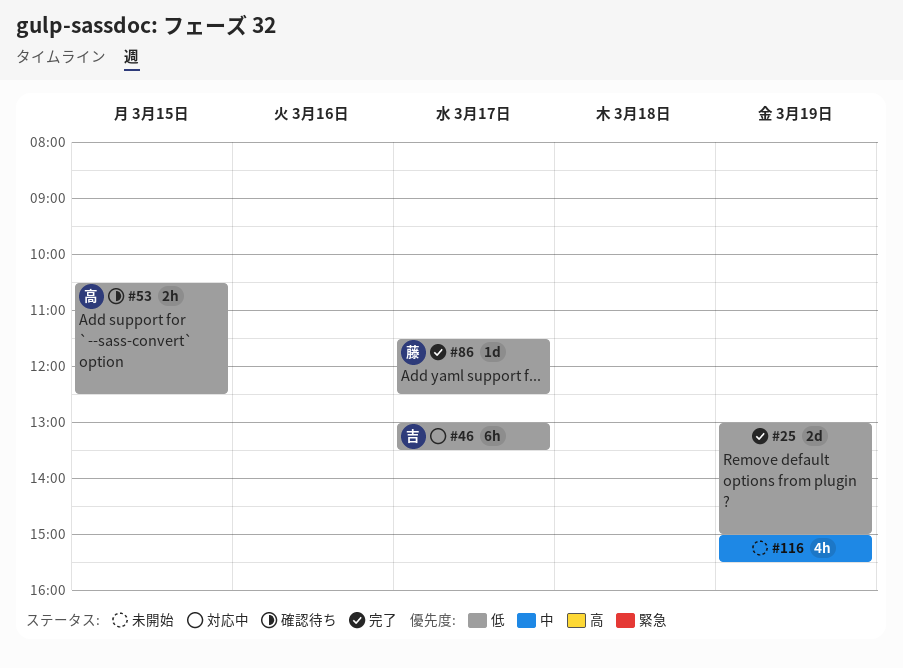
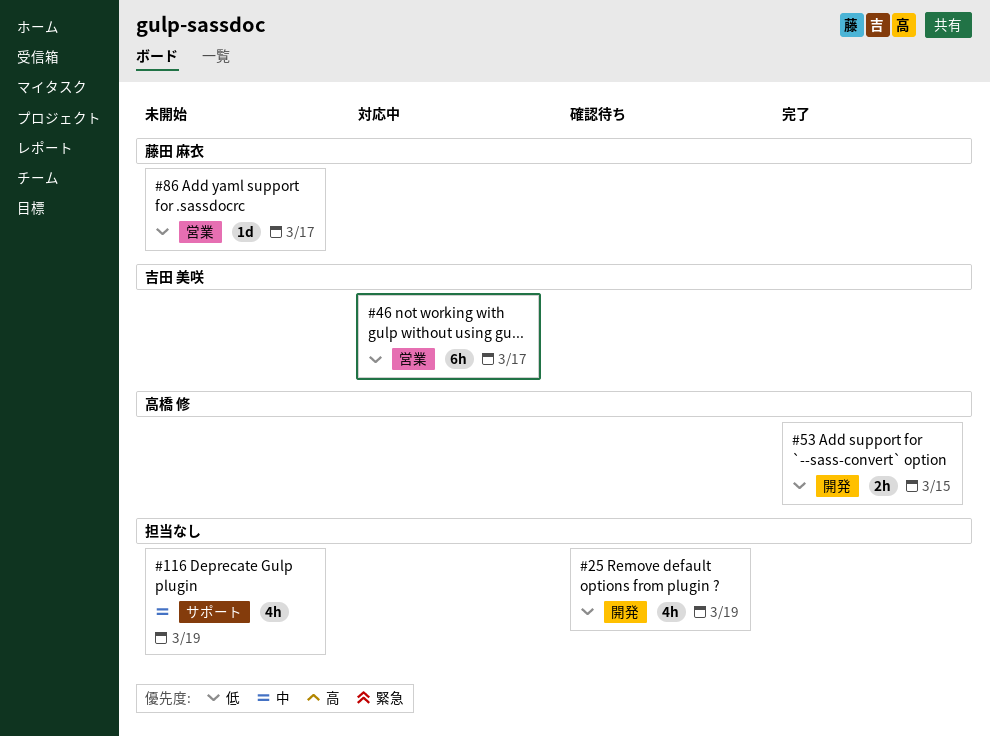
#25, status: 完了 -> 確認待ち
#25, estimate: 2d -> 4h
#53, status: 確認待ち -> 完了
#86, status: 完了 -> 未開始

